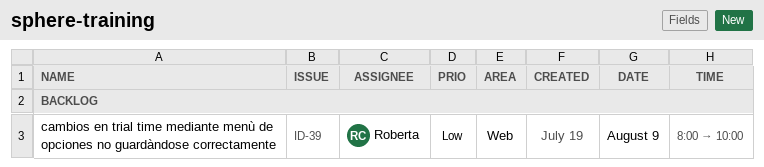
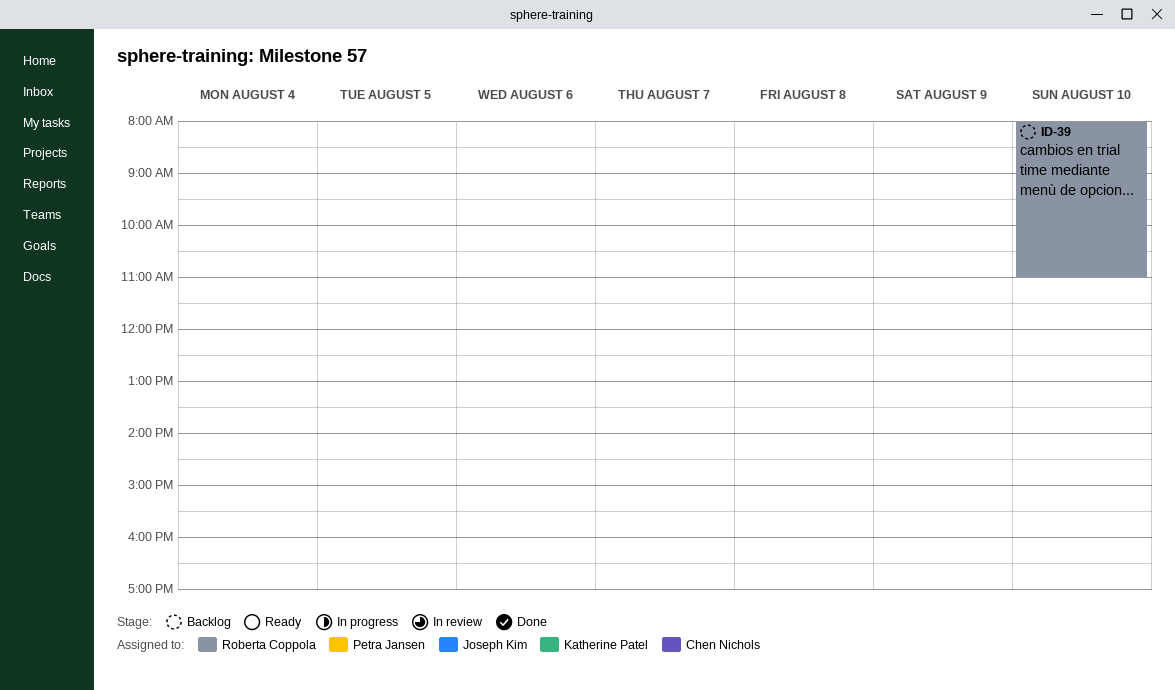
ID-39, day: Aug 9 -> Aug 10
ID-39, ends: 10:00 -> 11:00

